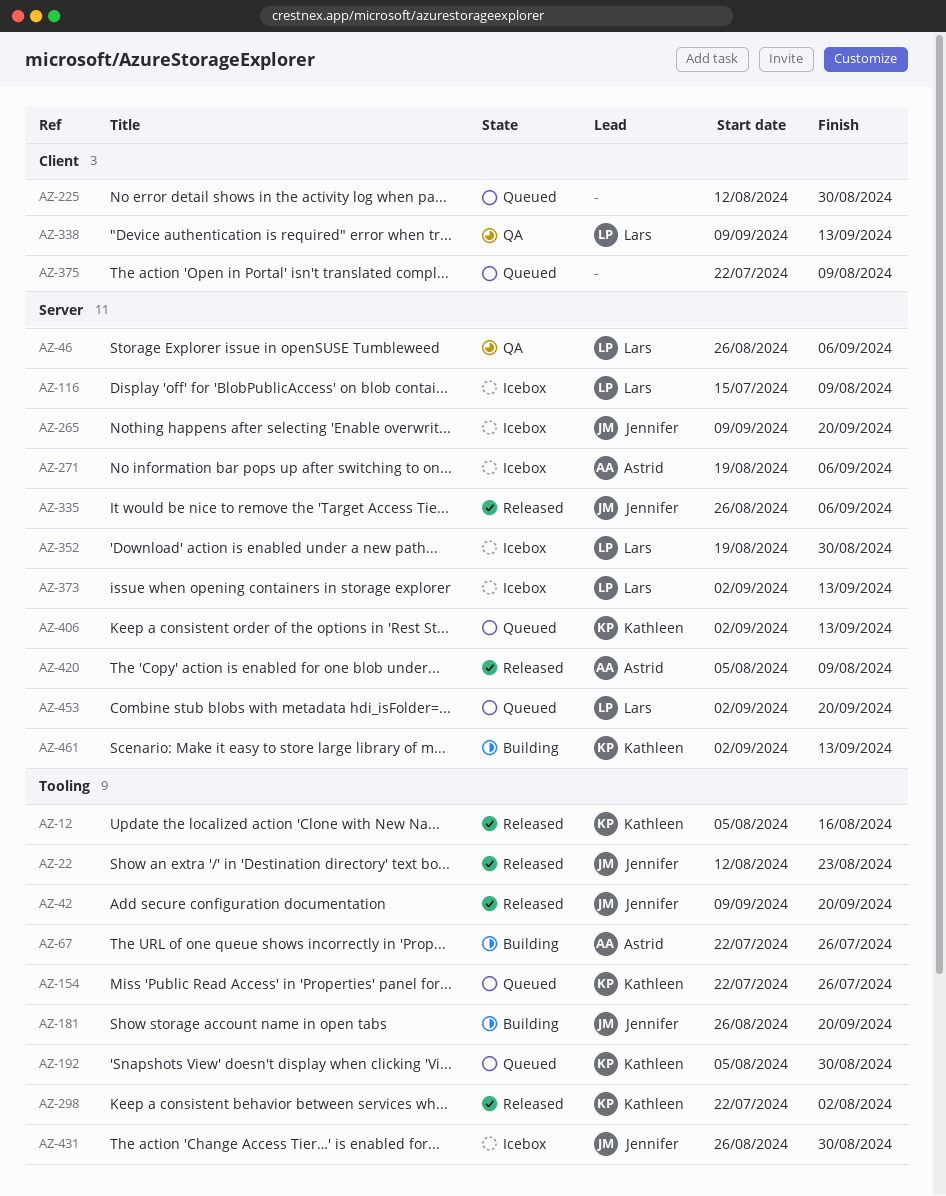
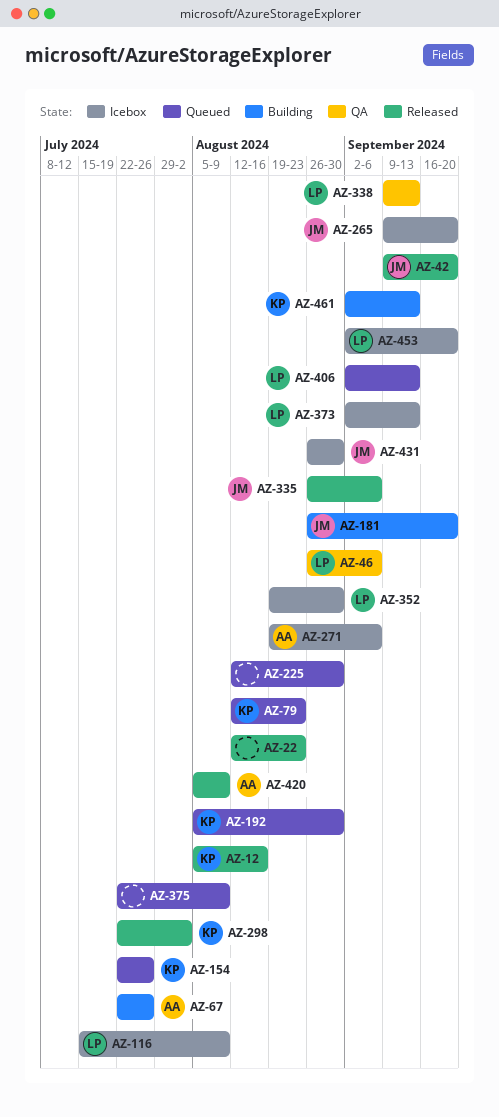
AZ-22, owner: Jennifer -> none
AZ-79: none -> present
AZ-406, owner: Kathleen -> Lars
AZ-453, status: Queued -> Icebox

